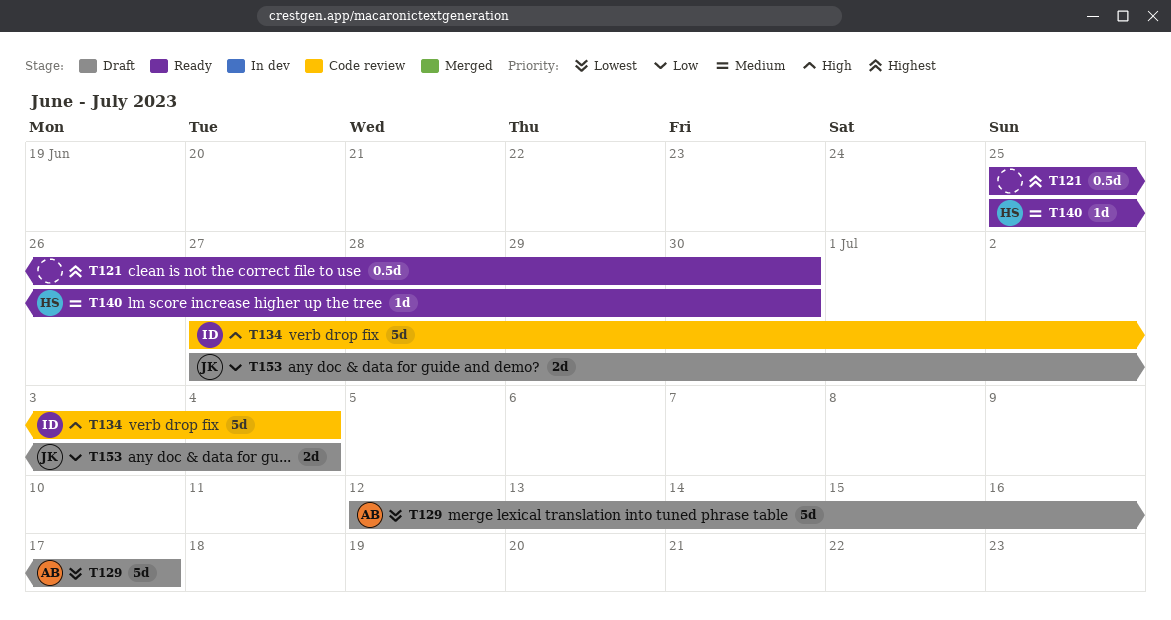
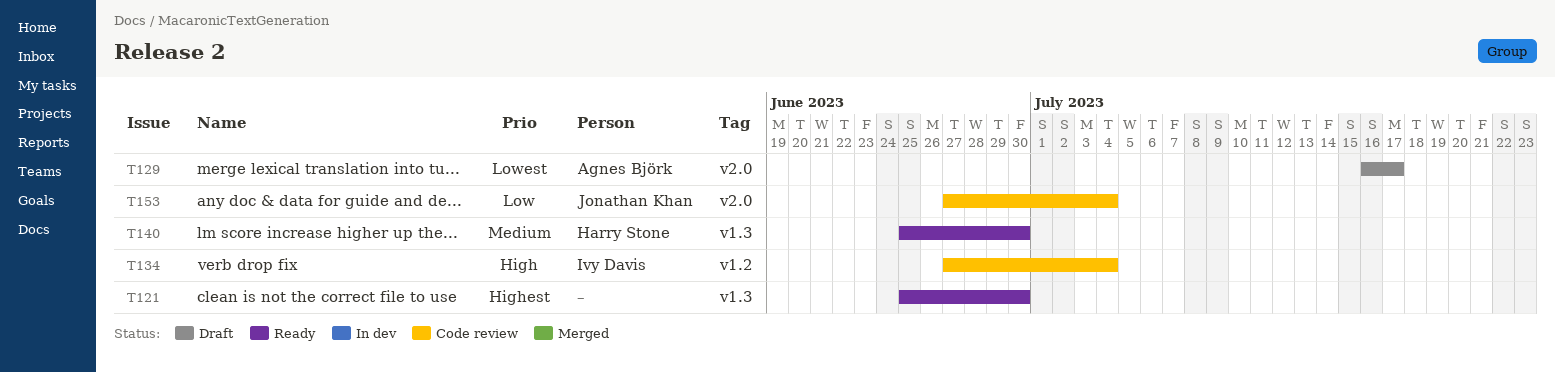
T129, start: Jul 12 -> Jul 16
T153, status: Draft -> Code review

